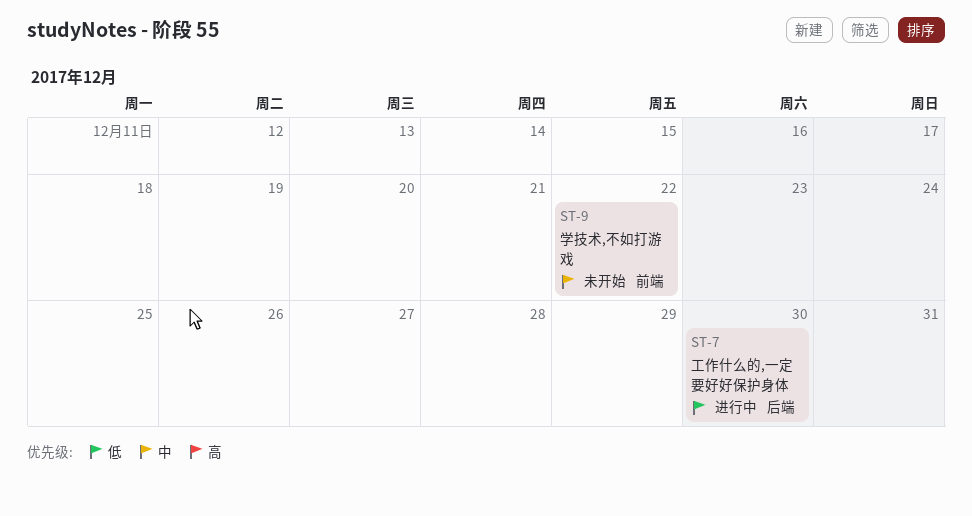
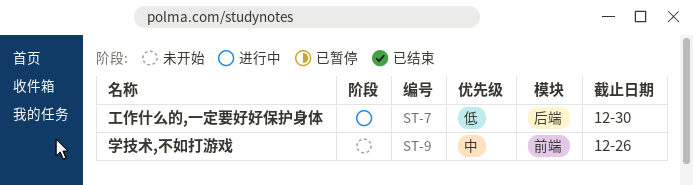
ST-9, due: Dec 22 -> Dec 26

